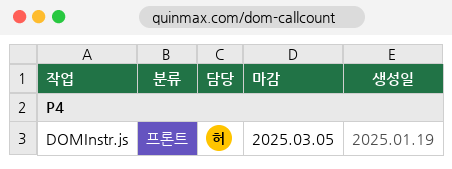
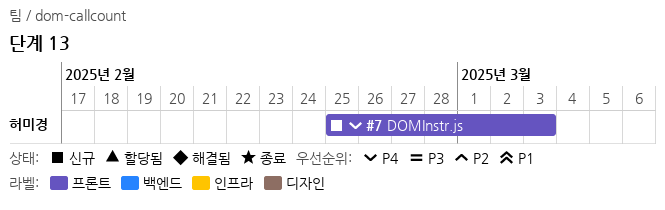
DOMInstr.js, due: Mar 5 -> Mar 3

